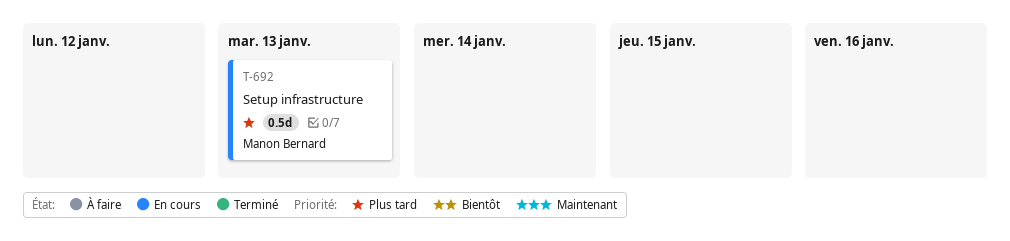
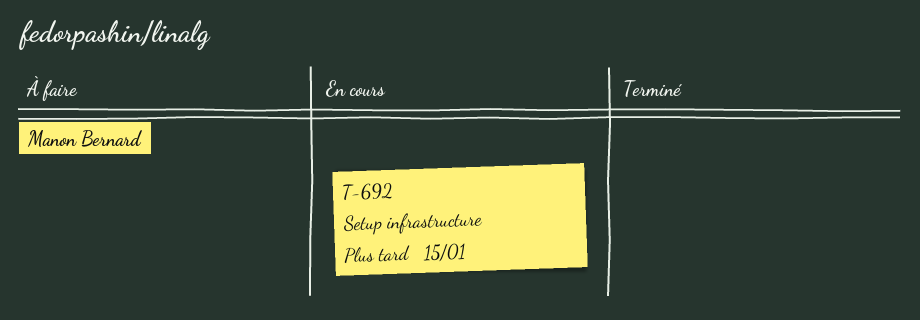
T-692, due: Jan 13 -> Jan 15

